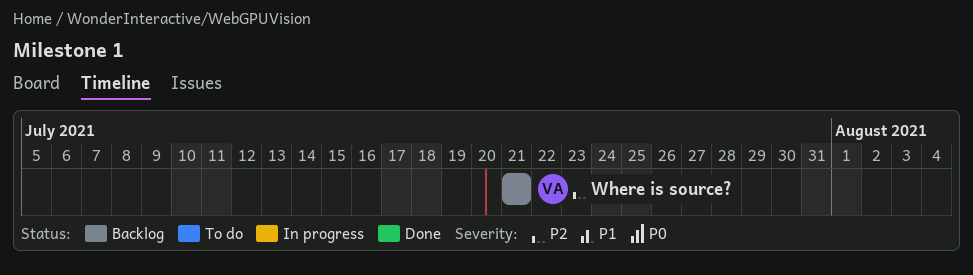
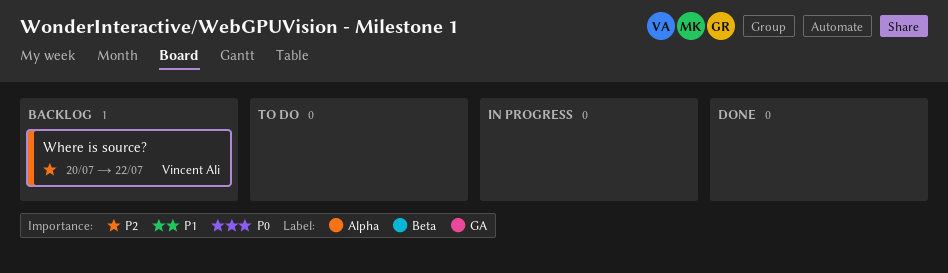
Where is source?, start: Jul 21 -> Jul 20
Where is source?, due: Jul 21 -> Jul 22

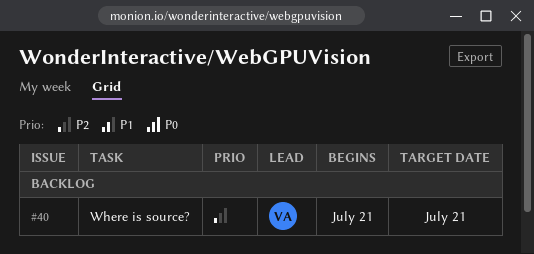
Where is source?, start: Jul 20 -> Jul 21
Where is source?, due: Jul 22 -> Jul 21

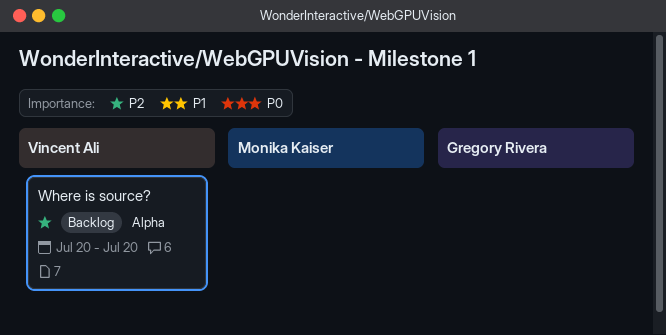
Where is source?, start: Jul 21 -> Jul 20
Where is source?, due: Jul 21 -> Jul 20

